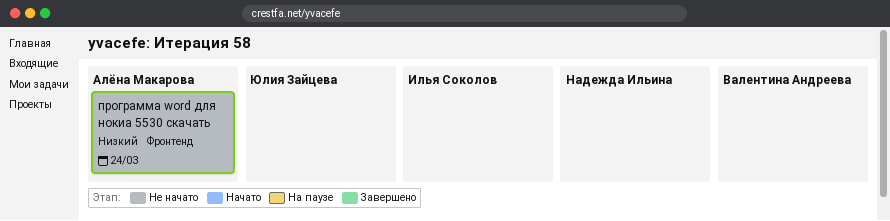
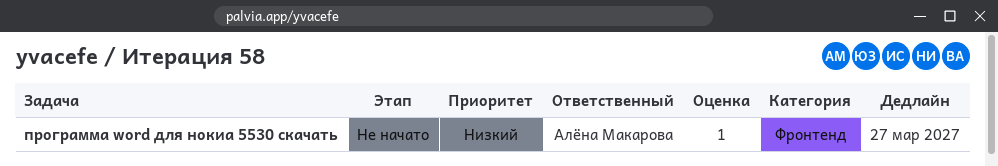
программа word для нокиа 5530 скачать, due: Mar 24 -> Mar 27

